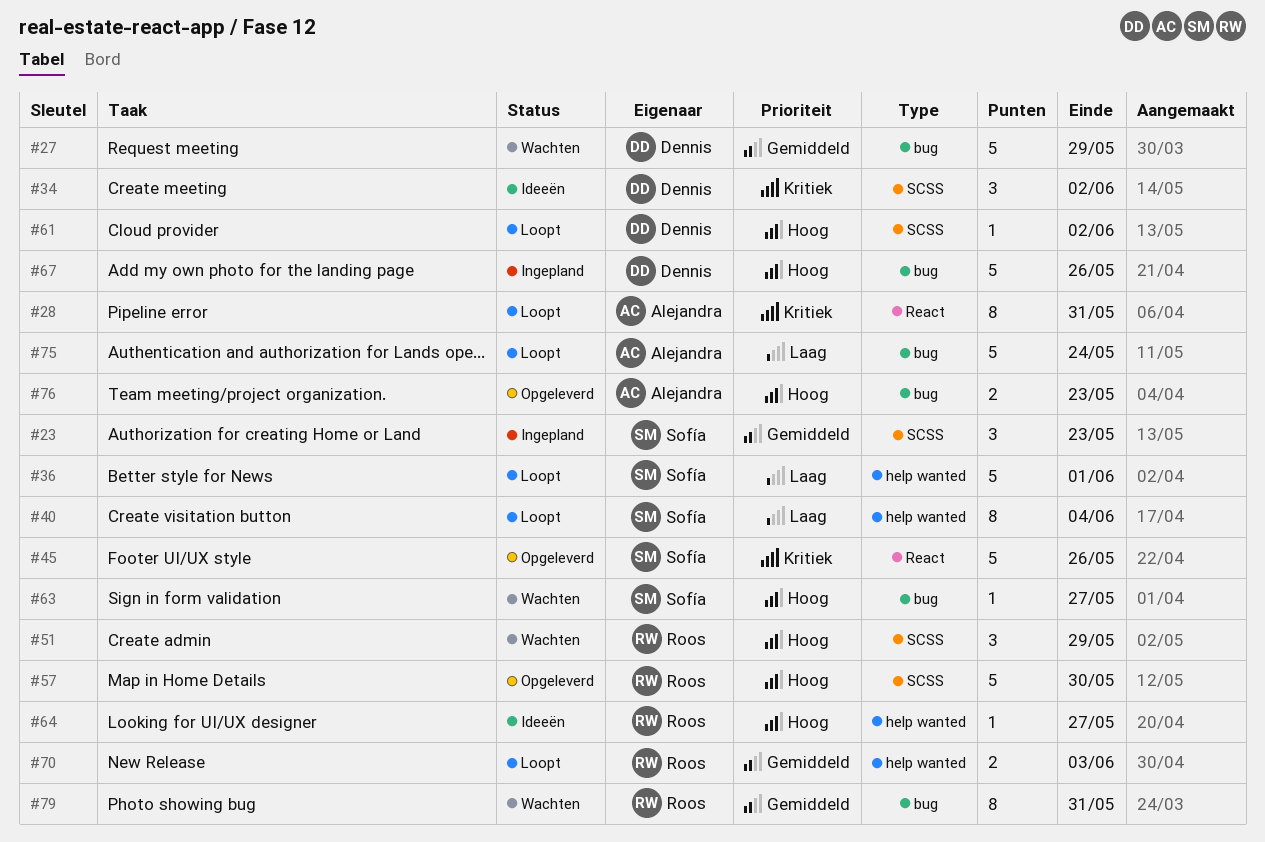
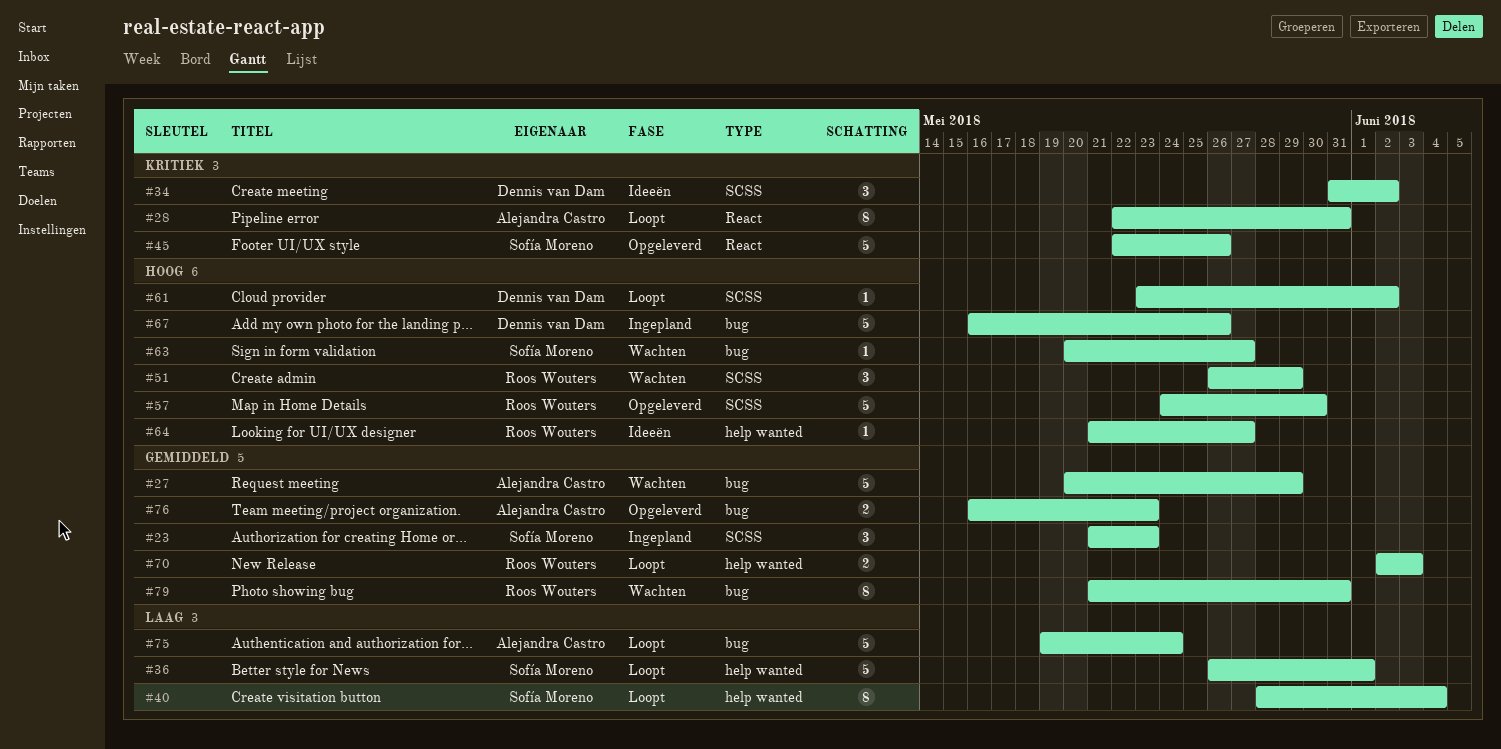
#27, owner: Dennis van Dam -> Alejandra Castro
#76, priority: Hoog -> Gemiddeld

